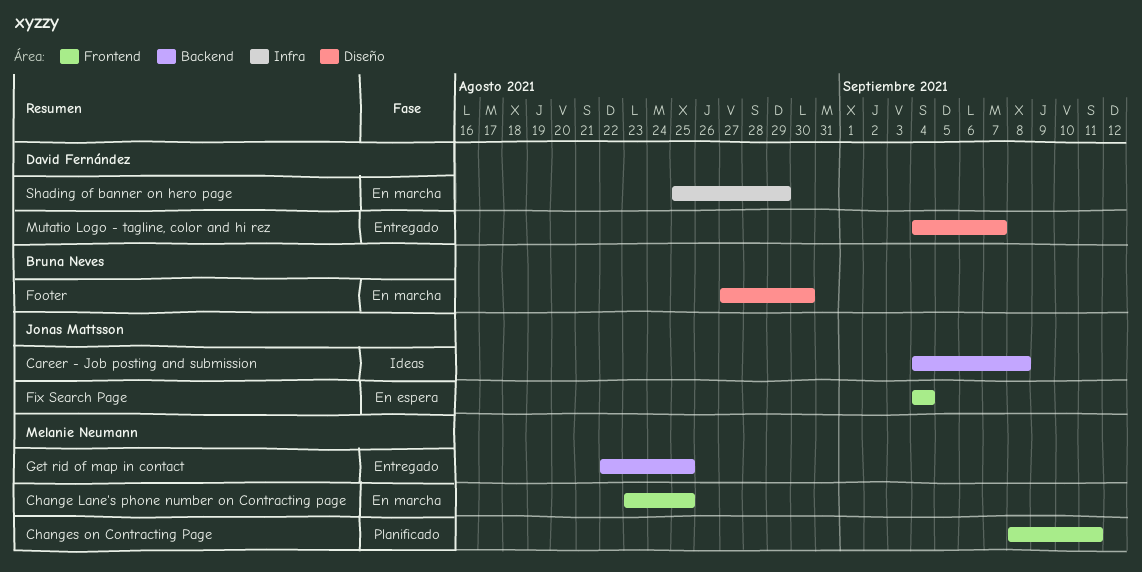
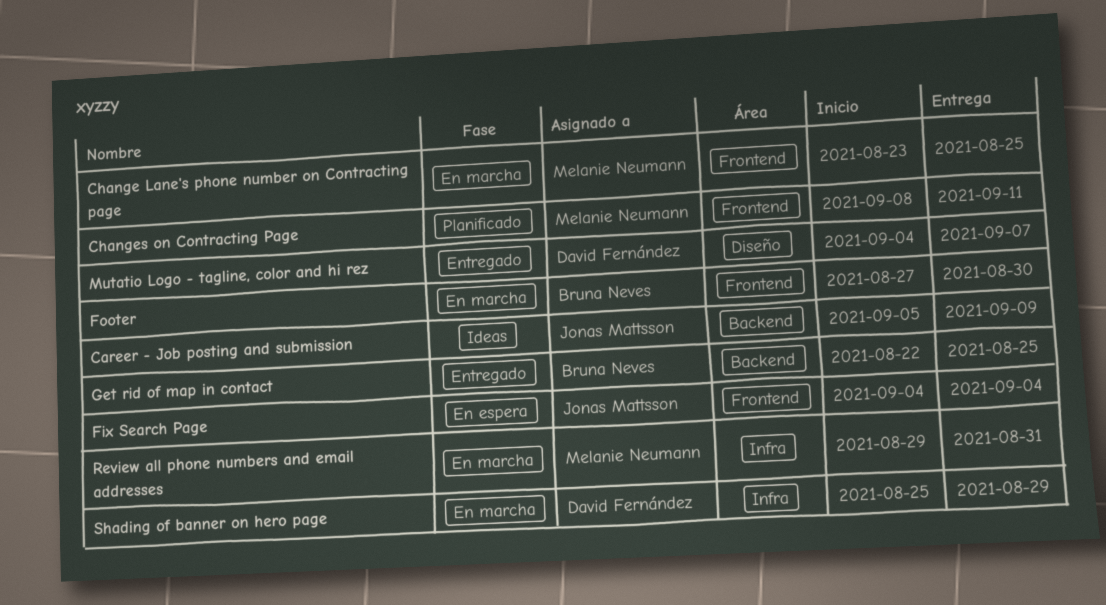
Career - Job posting and submission, start: Sep 4 -> Sep 5
Career - Job posting and submission, due: Sep 8 -> Sep 9
Footer, label: Diseño -> Frontend
Get rid of map in contact, owner: Melanie Neumann -> Bruna Neves
Review all phone numbers and email addresses: none -> present

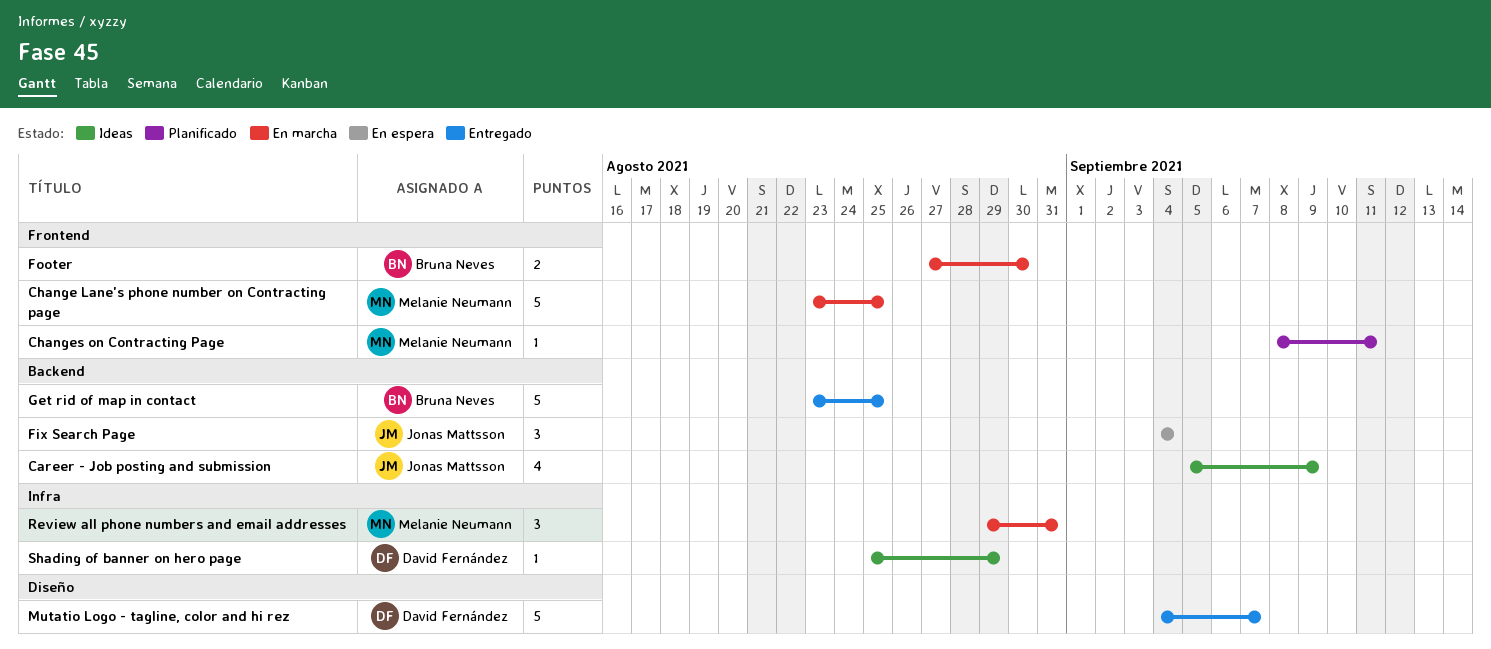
Fix Search Page, label: Frontend -> Backend
Get rid of map in contact, start: Aug 22 -> Aug 23
Shading of banner on hero page, status: En marcha -> Ideas

